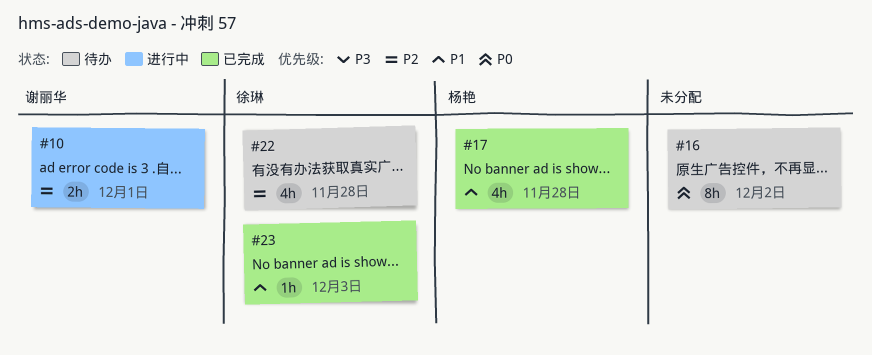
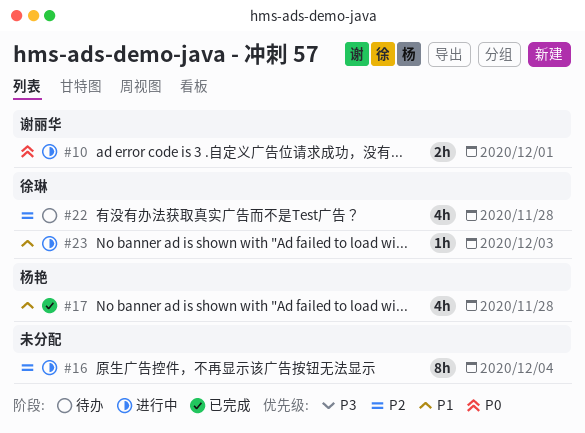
#10, priority: P2 -> P0
#16, status: 待办 -> 进行中
#16, priority: P0 -> P2
#16, due: Dec 2 -> Dec 4
#23, status: 已完成 -> 进行中

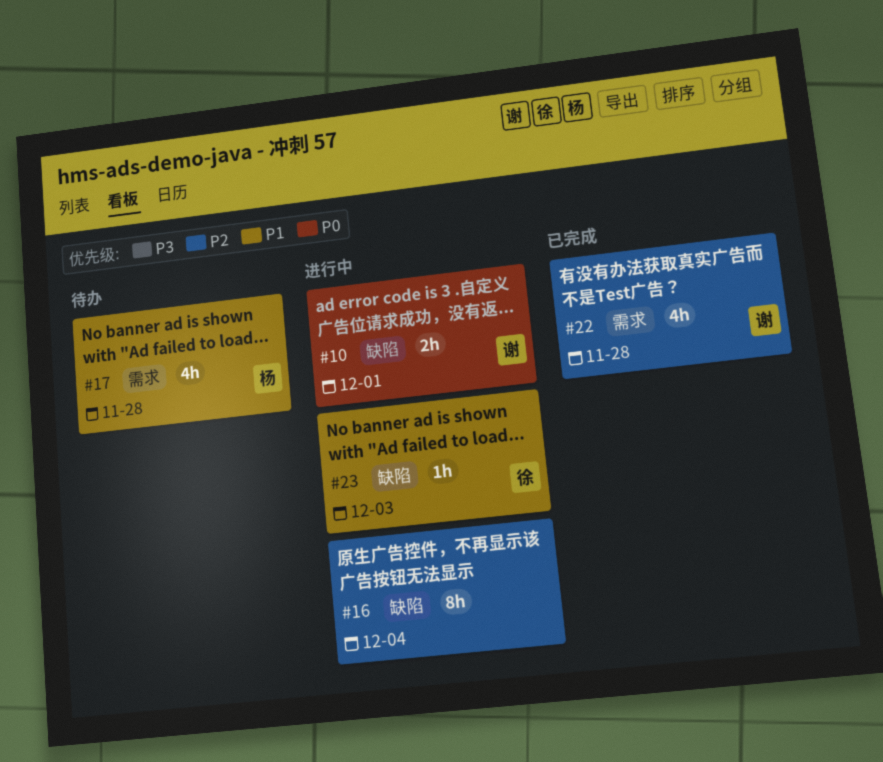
#17, status: 已完成 -> 待办
#22, status: 待办 -> 已完成
#22, owner: 徐琳 -> 谢丽华

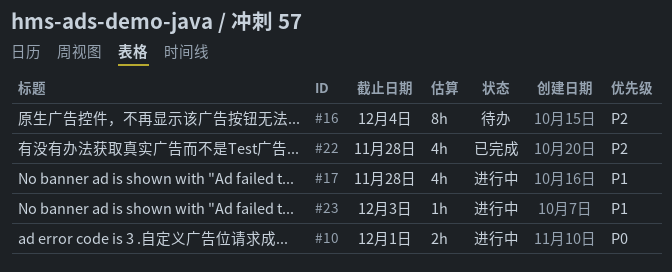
#16, status: 进行中 -> 待办
#17, status: 待办 -> 进行中

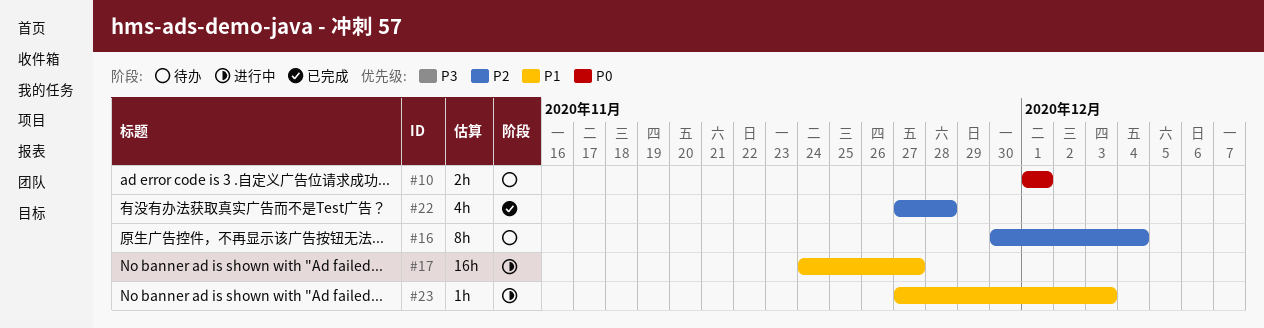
#10, status: 进行中 -> 待办
#17, estimate: 4h -> 16h
#17, due: Nov 28 -> Nov 27

